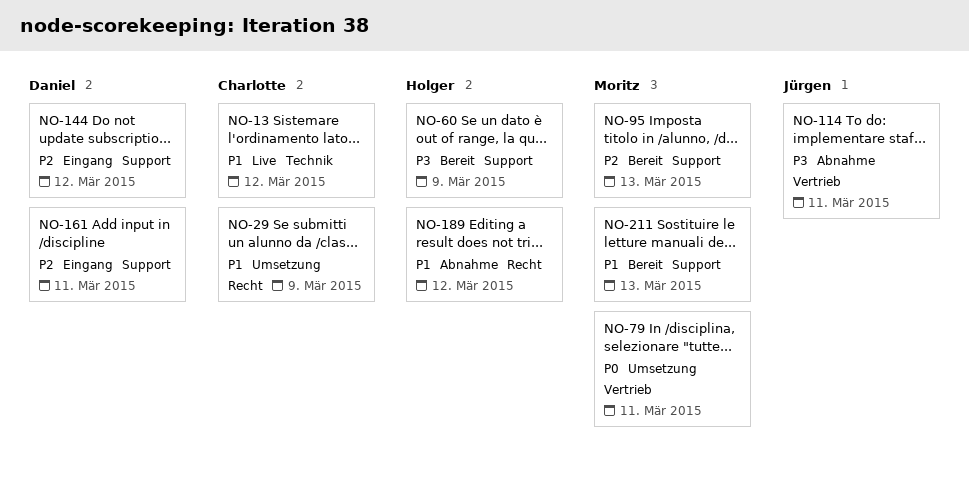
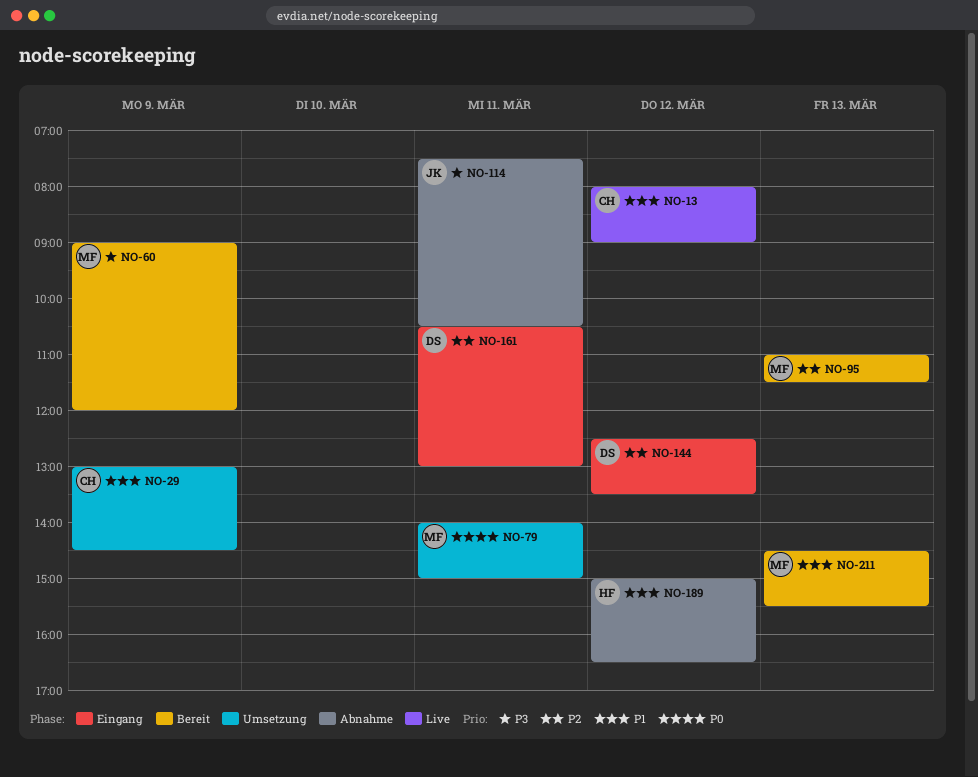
NO-60, owner: Holger -> Moritz

